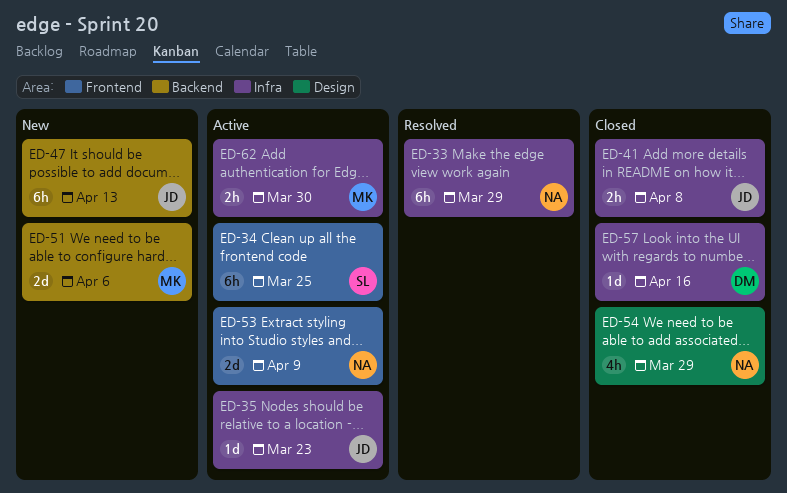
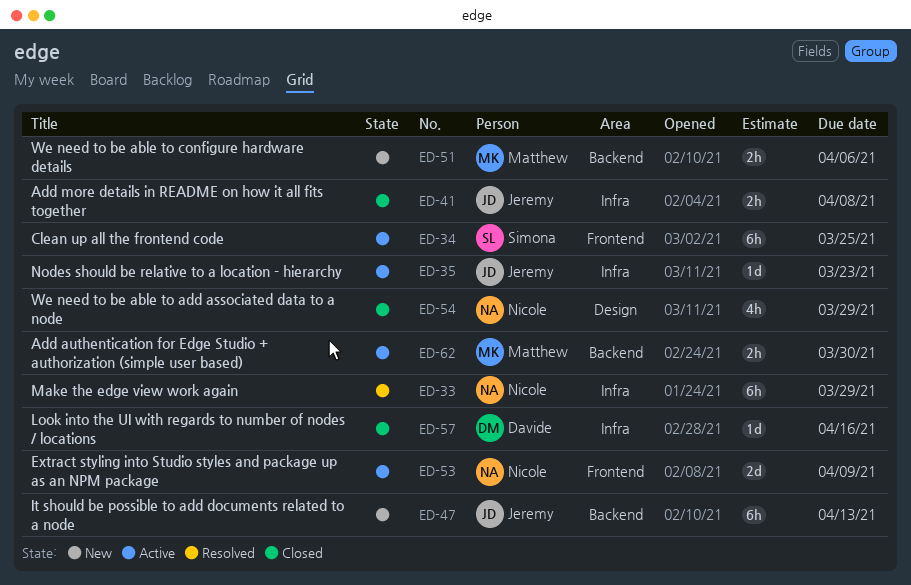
ED-51, estimate: 2d -> 2h
ED-62, label: Infra -> Backend

